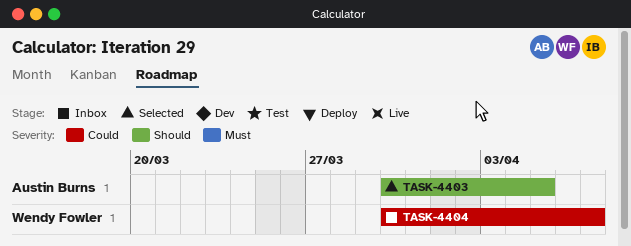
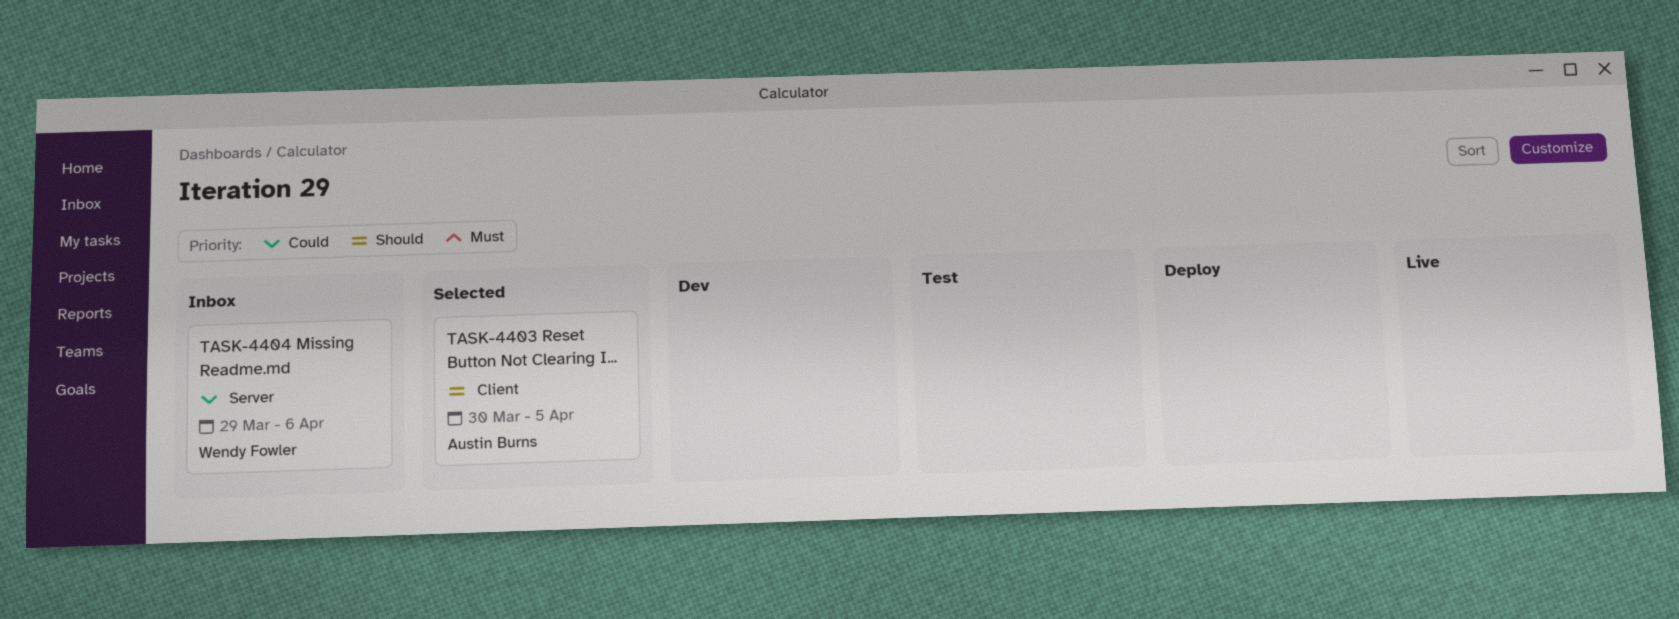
TASK-4404, start: Mar 30 -> Mar 29
TASK-4404, due: Apr 7 -> Apr 6

